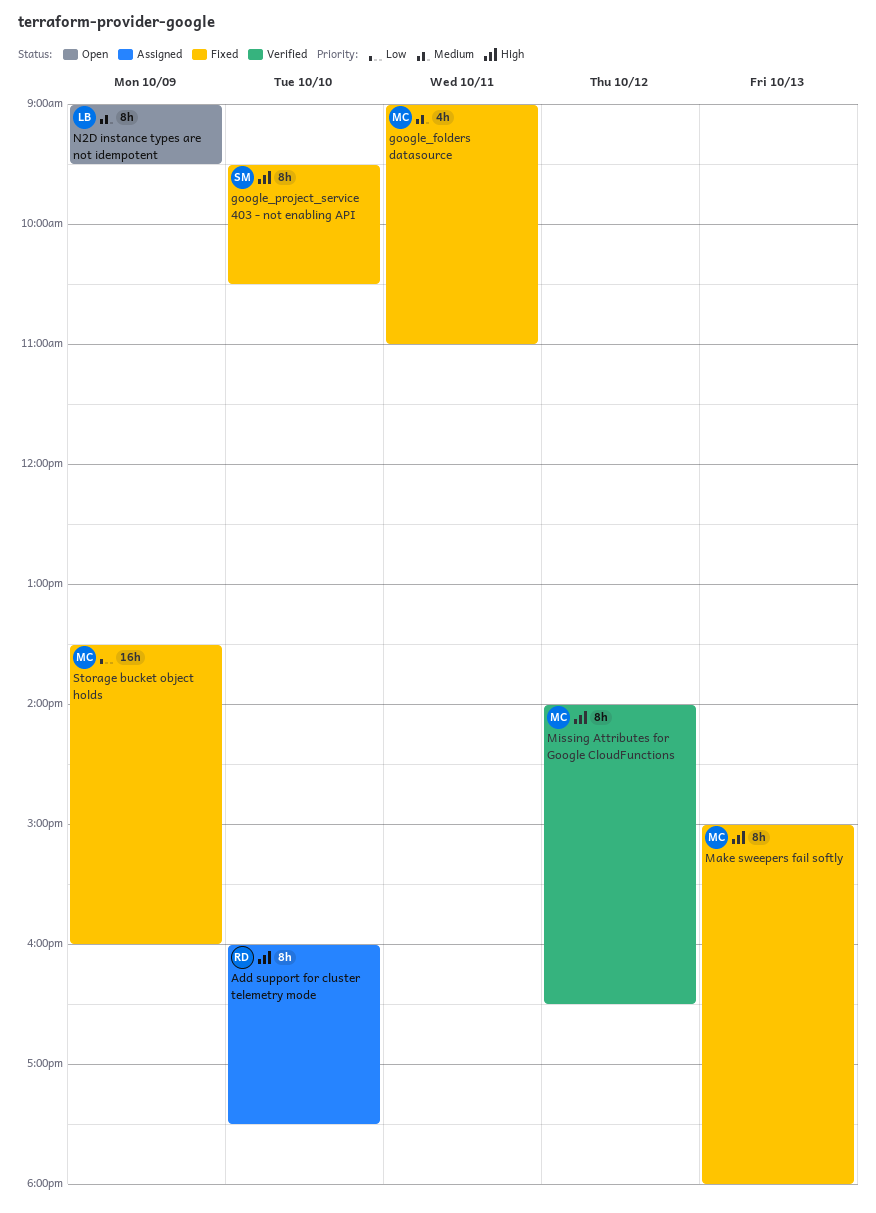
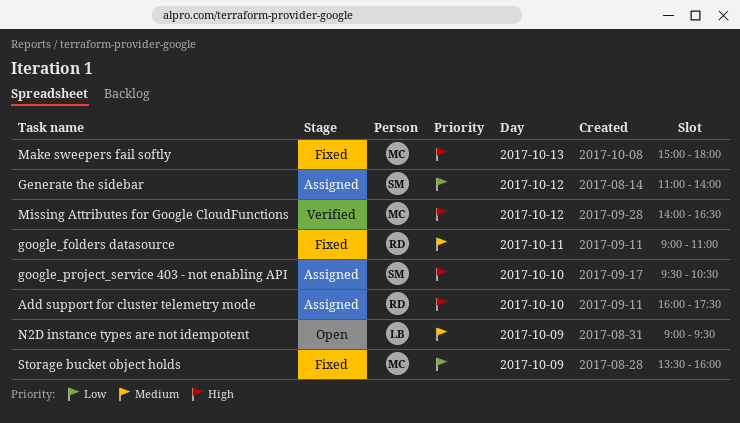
Generate the sidebar: none -> present
google_folders datasource, owner: MC -> RD
google_project_service 403 - not enabling API, status: Fixed -> Assigned

